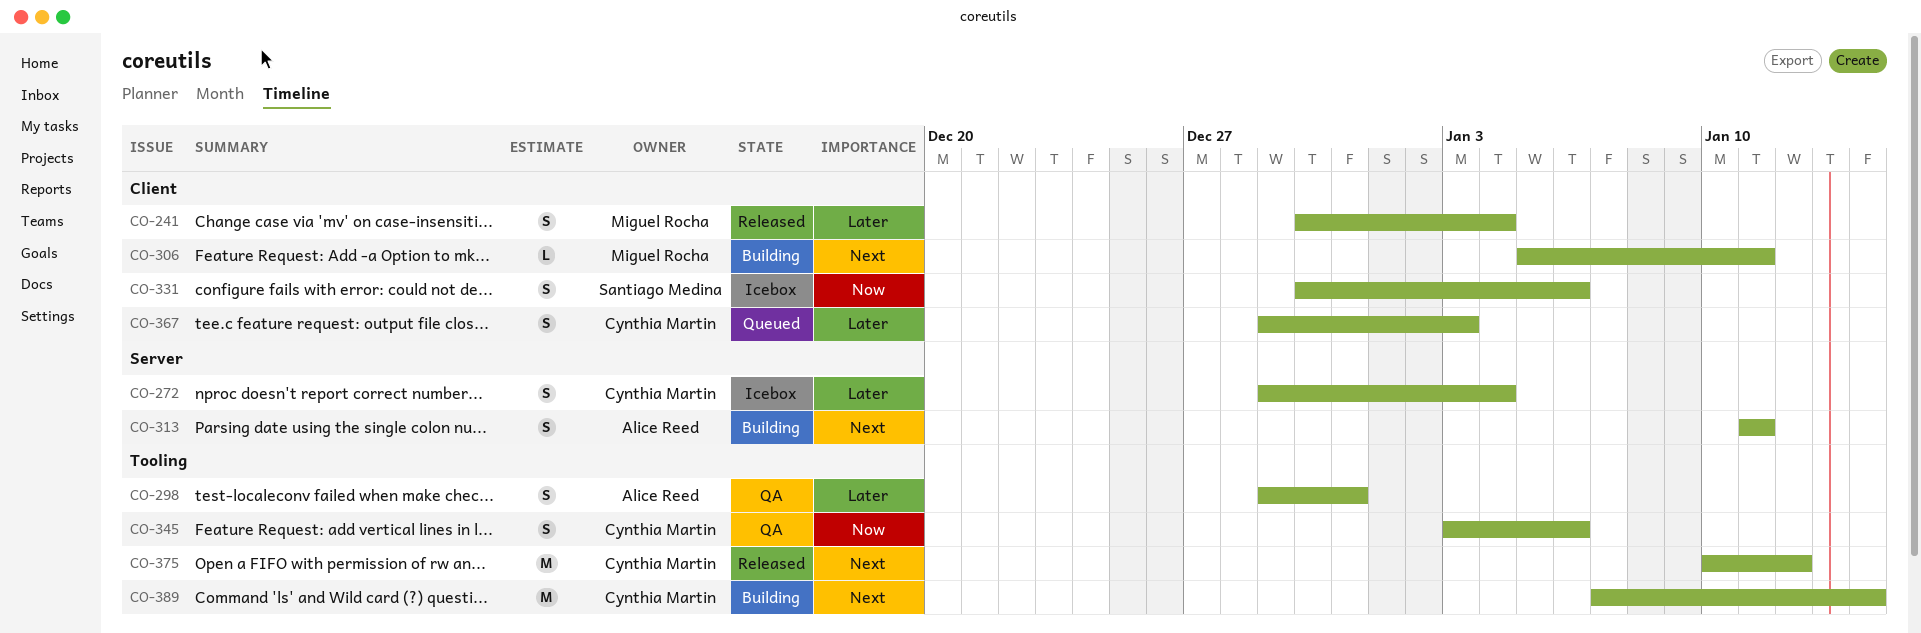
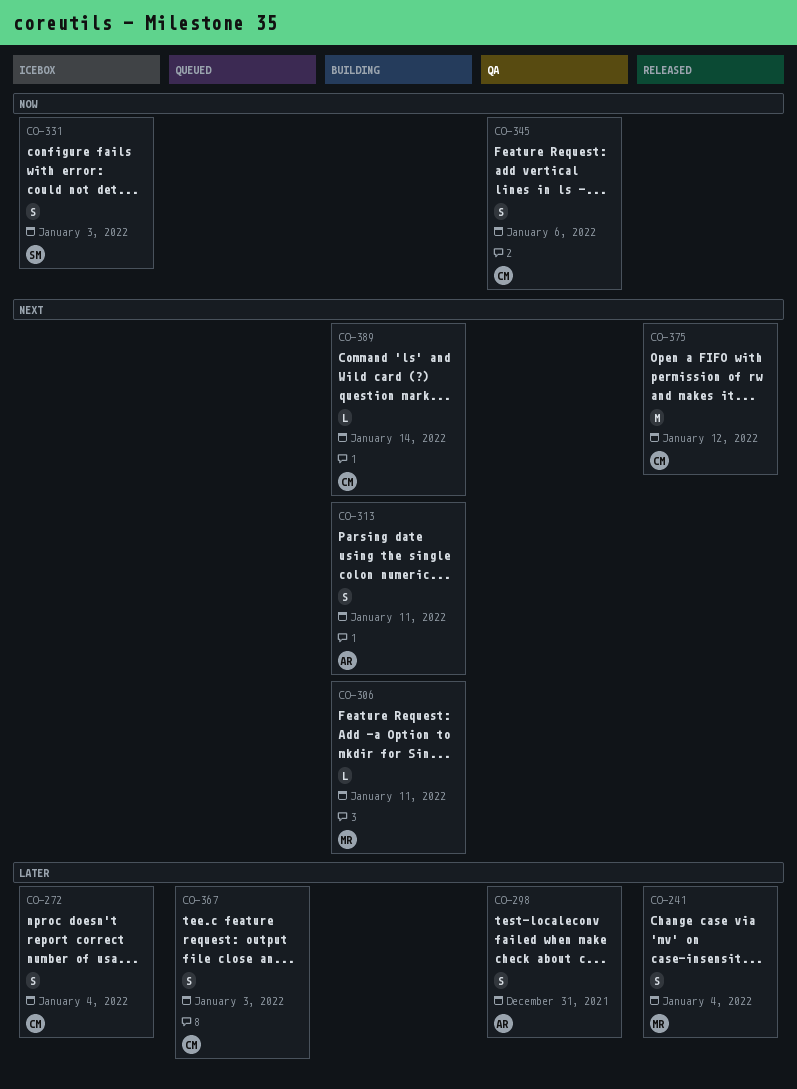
CO-331, due: Jan 6 -> Jan 3
CO-389, estimate: M -> L

